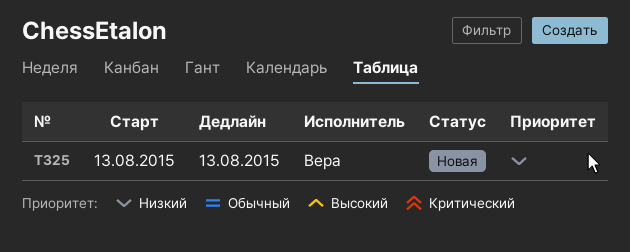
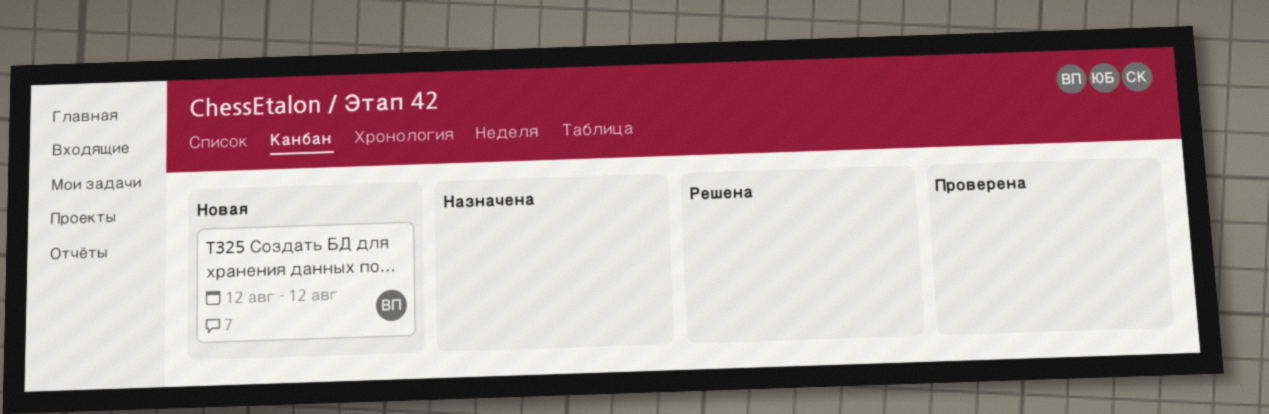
T325, start: Aug 13 -> Aug 12
T325, due: Aug 13 -> Aug 12

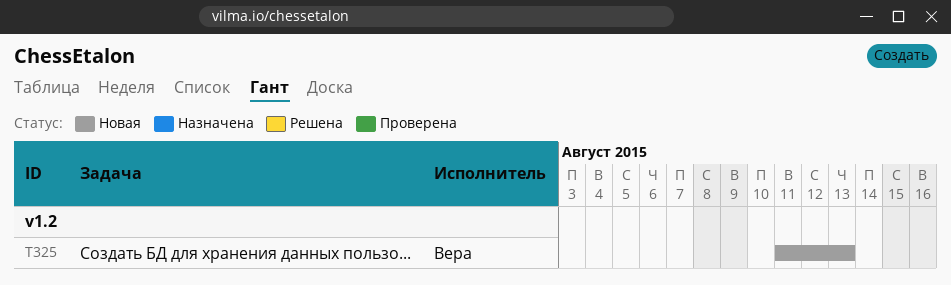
T325, start: Aug 12 -> Aug 11
T325, due: Aug 12 -> Aug 13

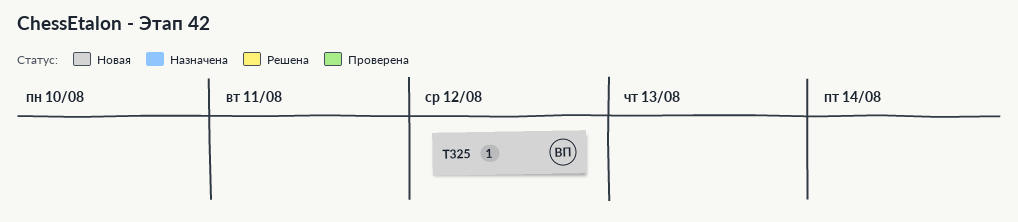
T325, due: Aug 13 -> Aug 12

